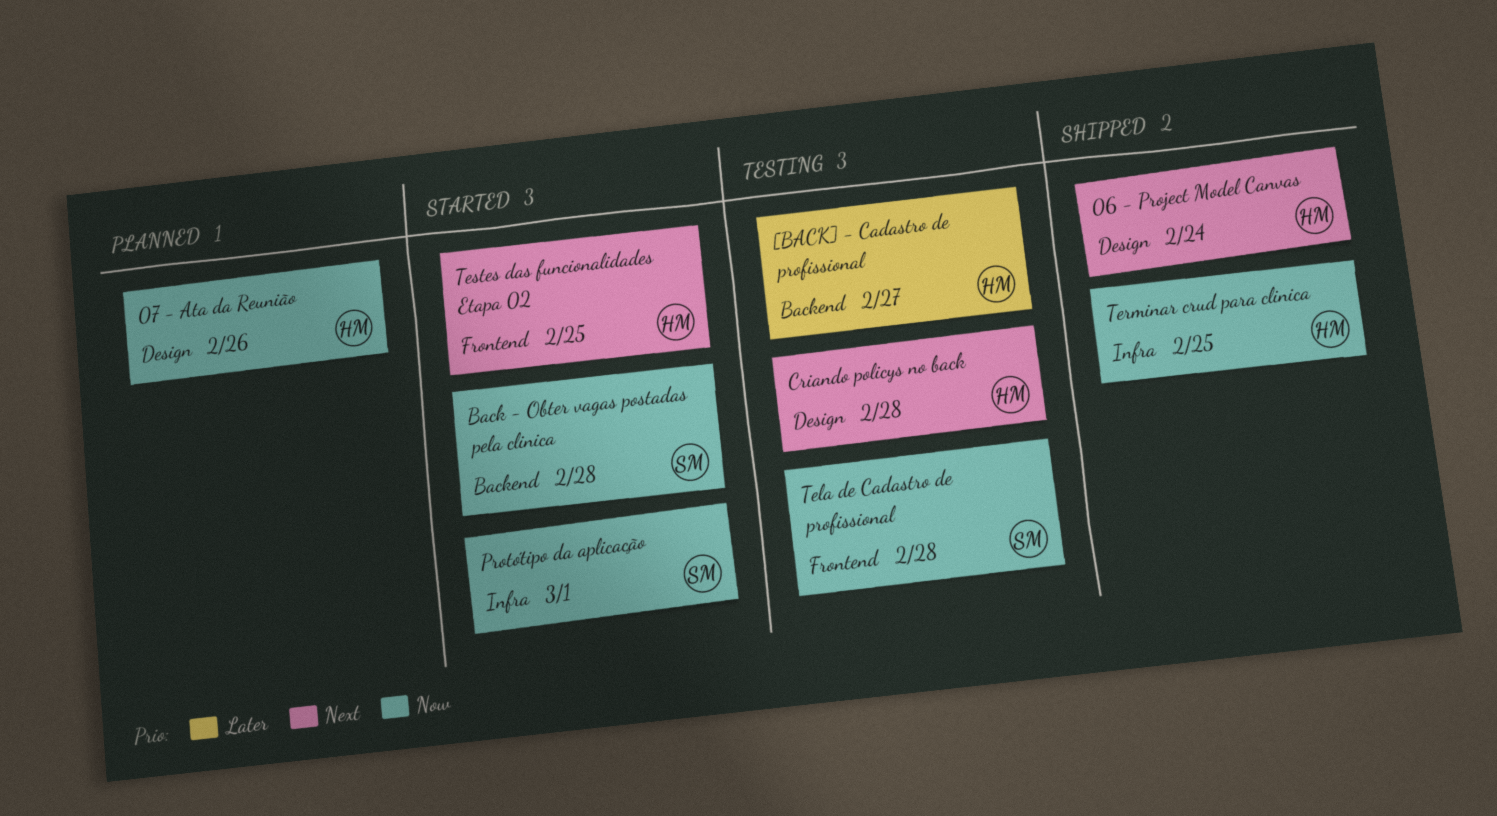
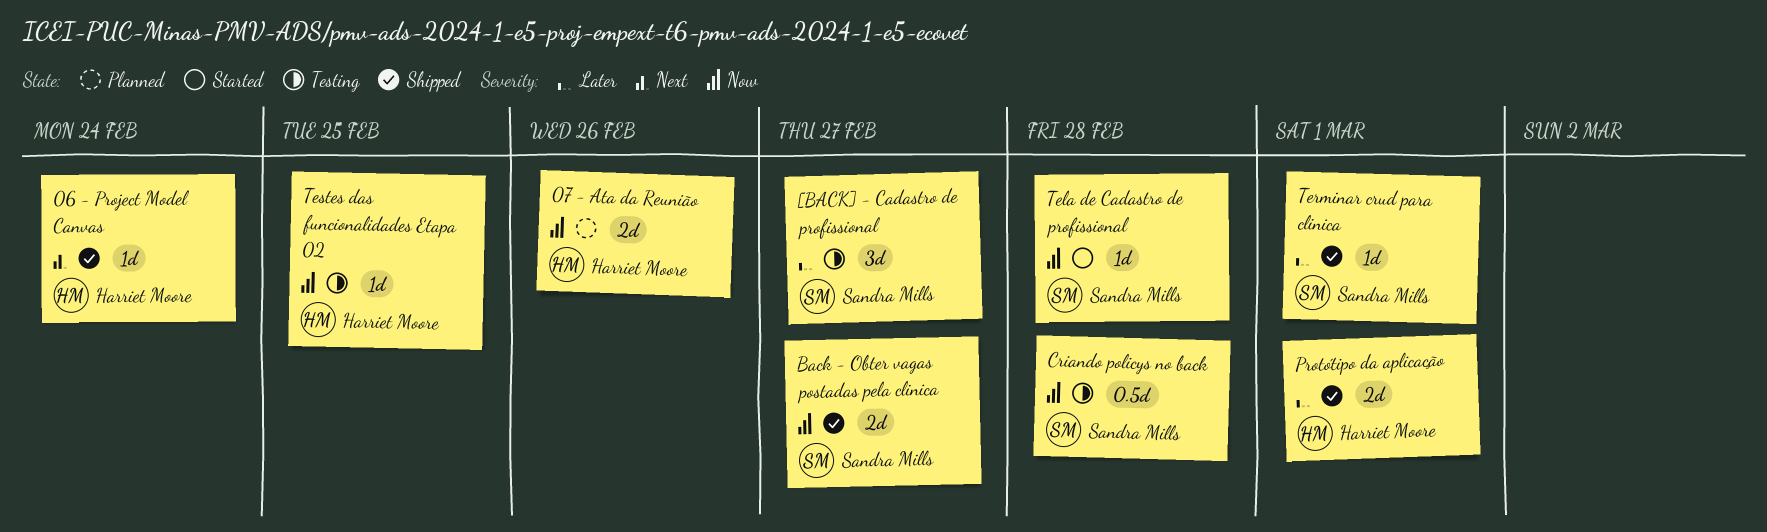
[BACK] - Cadastro de profissional, owner: Harriet Moore -> Sandra Mills
Back - Obter vagas postadas pela clinica, status: Started -> Shipped
Back - Obter vagas postadas pela clinica, due: Feb 28 -> Feb 27
Criando policys no back, owner: Harriet Moore -> Sandra Mills
Criando policys no back, priority: Next -> Now
Protótipo da aplicação, status: Started -> Shipped
Protótipo da aplicação, owner: Sandra Mills -> Harriet Moore
Protótipo da aplicação, priority: Now -> Later
Tela de Cadastro de profissional, status: Testing -> Started
Terminar crud para clinica, owner: Harriet Moore -> Sandra Mills
Terminar crud para clinica, priority: Now -> Later
Terminar crud para clinica, due: Feb 25 -> Mar 1
Testes das funcionalidades Etapa 02, status: Started -> Testing
Testes das funcionalidades Etapa 02, priority: Next -> Now

